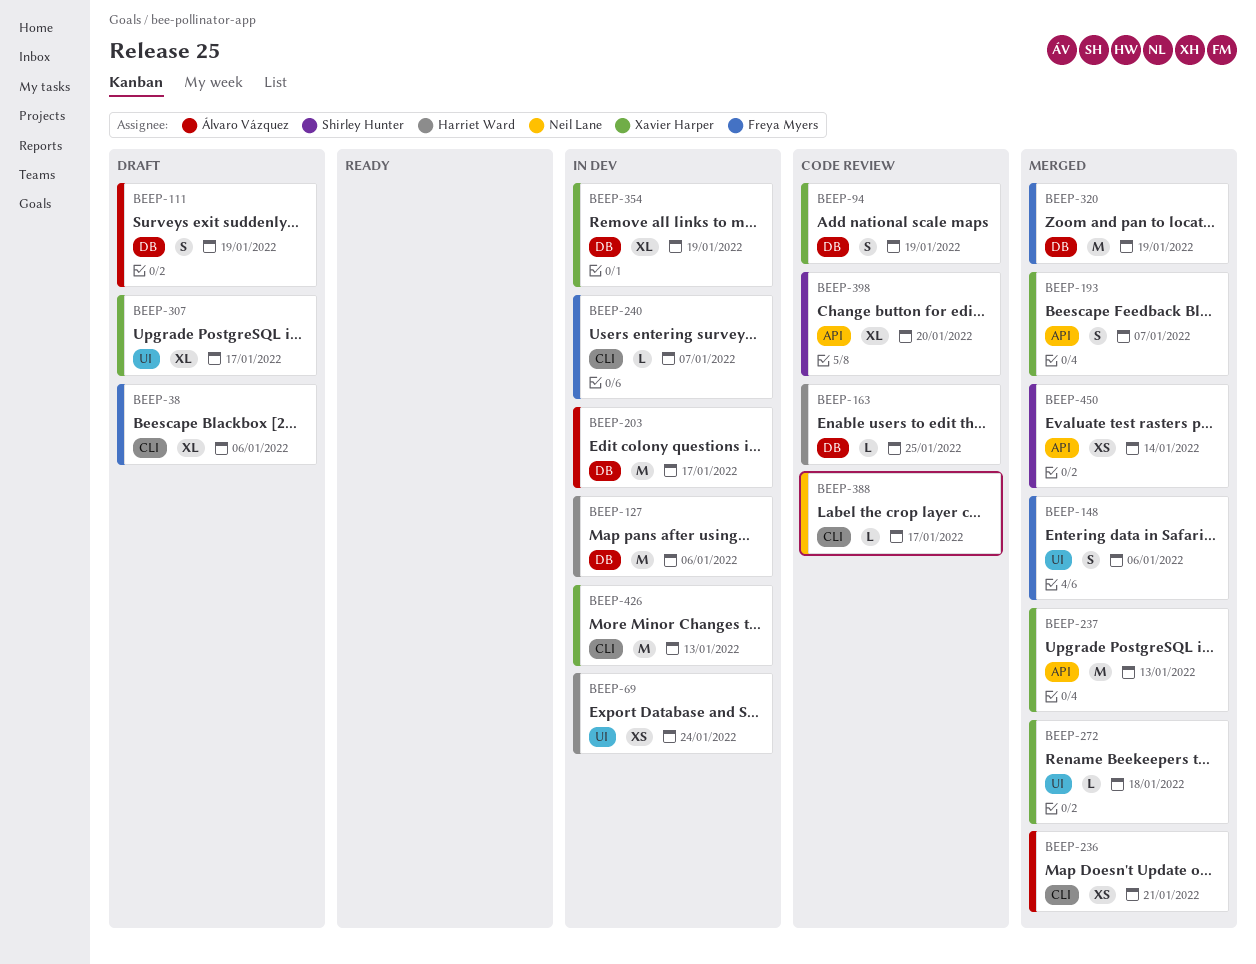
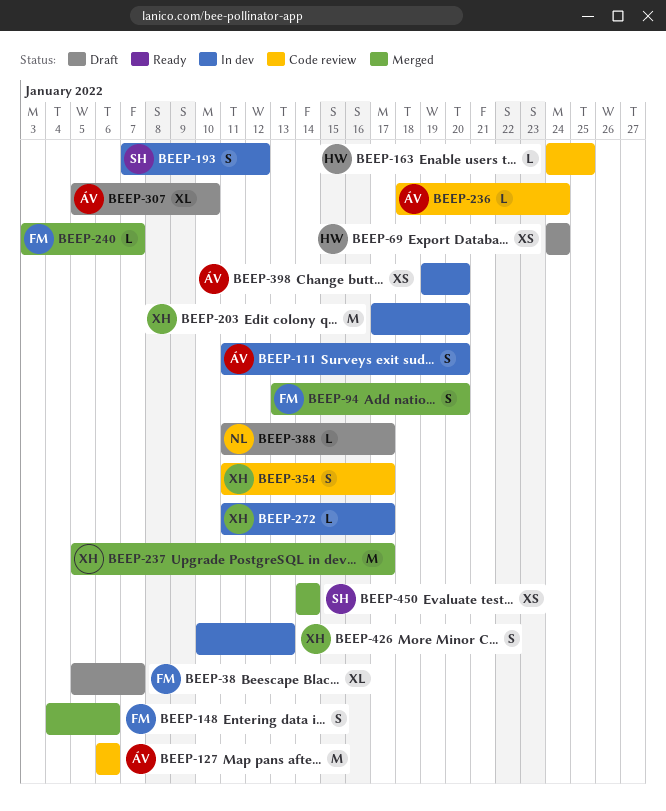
BEEP-38, due: Jan 6 -> Jan 7
BEEP-69, status: In dev -> Draft
BEEP-94, status: Code review -> Merged
BEEP-94, owner: Xavier Harper -> Freya Myers
BEEP-94, due: Jan 19 -> Jan 20
BEEP-111, status: Draft -> In dev
BEEP-111, due: Jan 19 -> Jan 20
BEEP-127, status: In dev -> Code review
BEEP-127, owner: Harriet Ward -> Álvaro Vázquez
BEEP-193, status: Merged -> In dev
BEEP-193, owner: Xavier Harper -> Shirley Hunter
BEEP-193, due: Jan 7 -> Jan 12
BEEP-203, owner: Álvaro Vázquez -> Xavier Harper
BEEP-203, due: Jan 17 -> Jan 20
BEEP-236, status: Merged -> Code review
BEEP-236, estimate: XS -> L
BEEP-236, due: Jan 21 -> Jan 24
BEEP-237, due: Jan 13 -> Jan 17
BEEP-240, status: In dev -> Merged
BEEP-272, status: Merged -> In dev
BEEP-272, due: Jan 18 -> Jan 17
BEEP-307, owner: Xavier Harper -> Álvaro Vázquez
BEEP-307, due: Jan 17 -> Jan 10
BEEP-320: present -> none
BEEP-354, status: In dev -> Code review
BEEP-354, estimate: XL -> S
BEEP-354, due: Jan 19 -> Jan 17
BEEP-388, status: Code review -> Draft
BEEP-398, status: Code review -> In dev
BEEP-398, owner: Shirley Hunter -> Álvaro Vázquez
BEEP-398, estimate: XL -> XS
BEEP-426, estimate: M -> S

